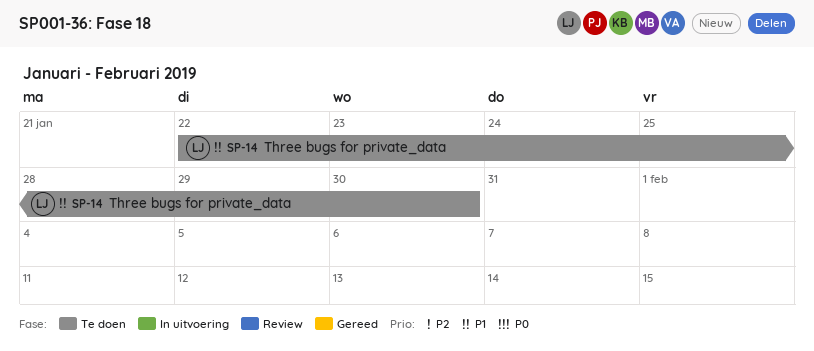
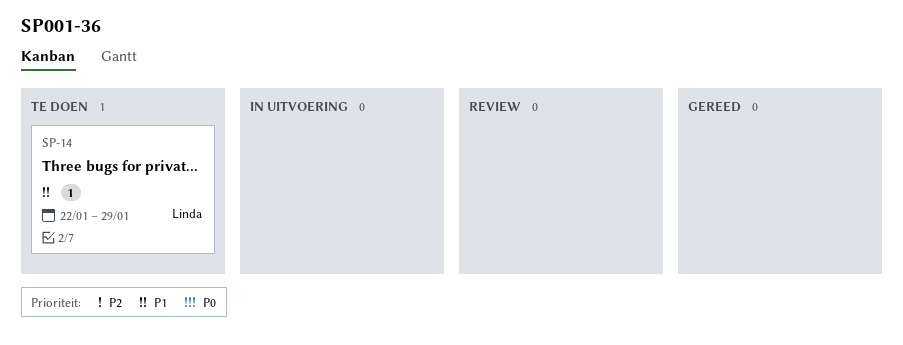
SP-14, due: Jan 30 -> Jan 29

